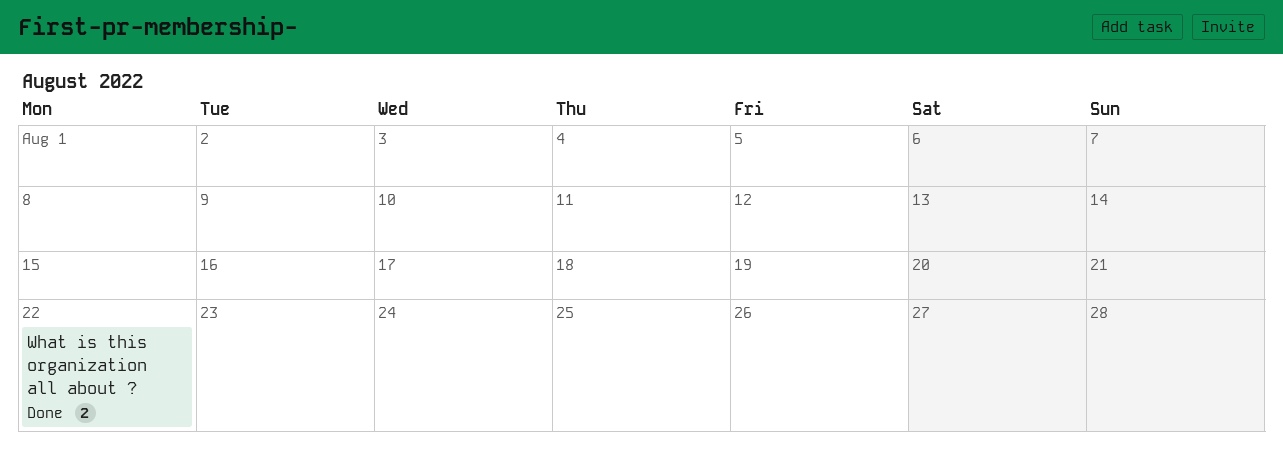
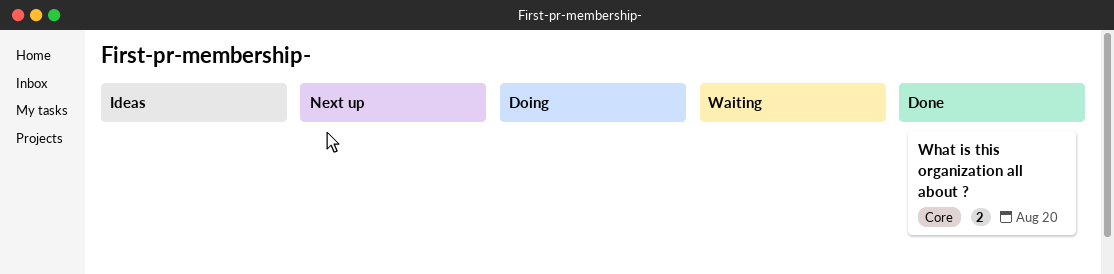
What is this organization all about ?, due: Aug 22 -> Aug 20

